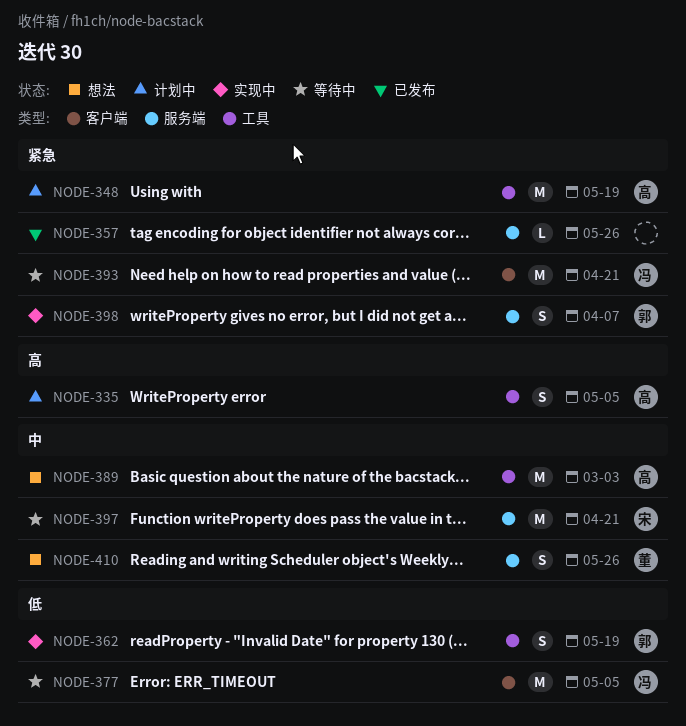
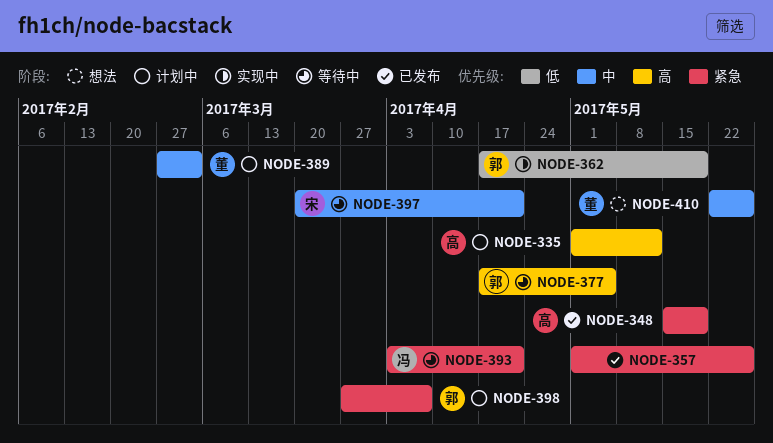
NODE-335, due: May 5 -> May 12
NODE-348, status: 计划中 -> 已发布
NODE-377, owner: 冯 -> 郭
NODE-377, priority: 低 -> 高
NODE-389, status: 想法 -> 计划中
NODE-389, owner: 高 -> 董
NODE-398, status: 实现中 -> 计划中

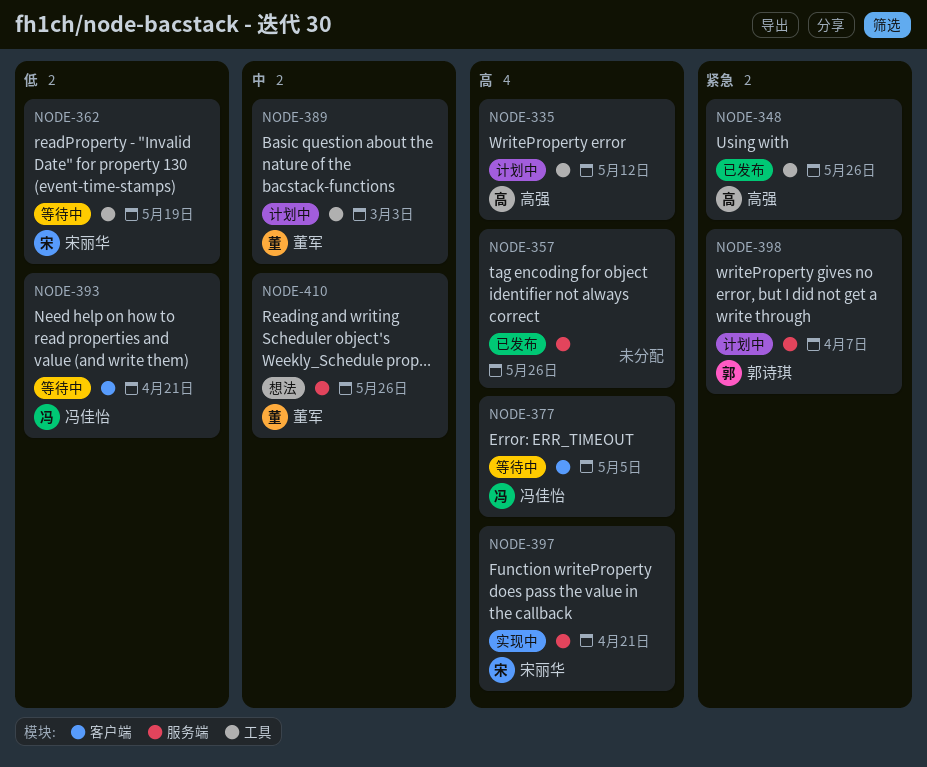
NODE-348, due: May 19 -> May 26
NODE-357, priority: 紧急 -> 高
NODE-362, status: 实现中 -> 等待中
NODE-362, owner: 郭诗琪 -> 宋丽华
NODE-377, owner: 郭诗琪 -> 冯佳怡
NODE-393, priority: 紧急 -> 低
NODE-397, status: 等待中 -> 实现中
NODE-397, priority: 中 -> 高

